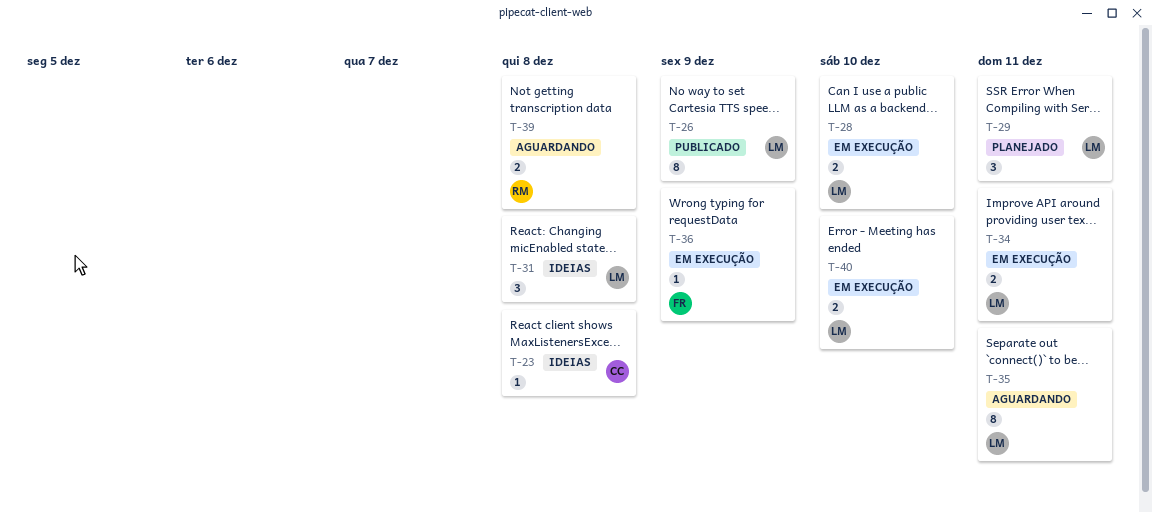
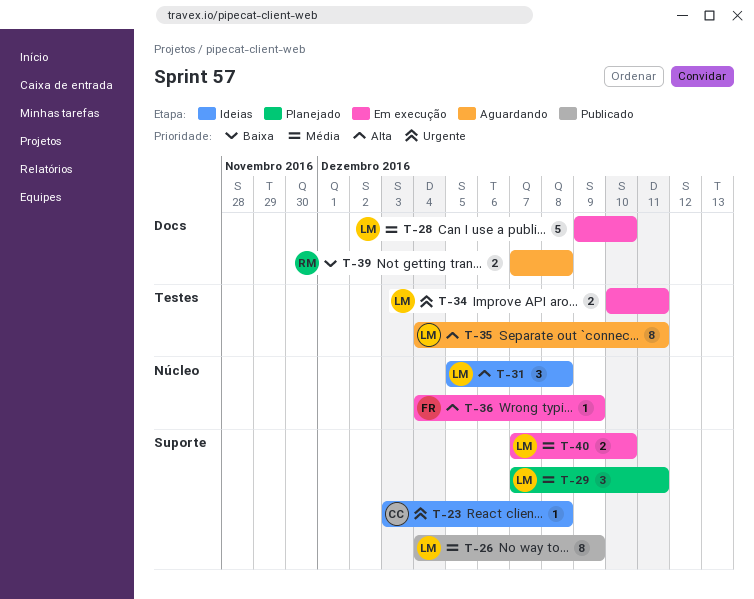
T-28, estimate: 2 -> 5

